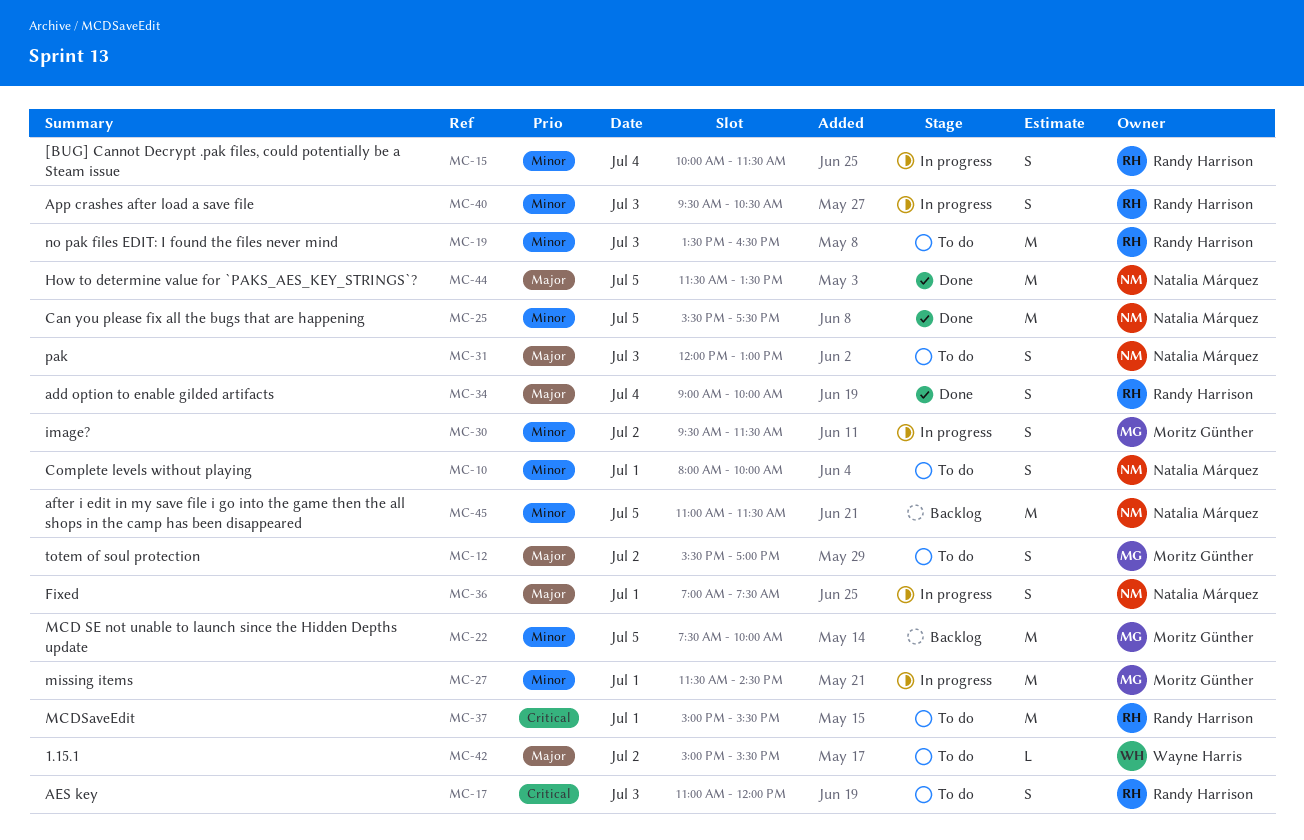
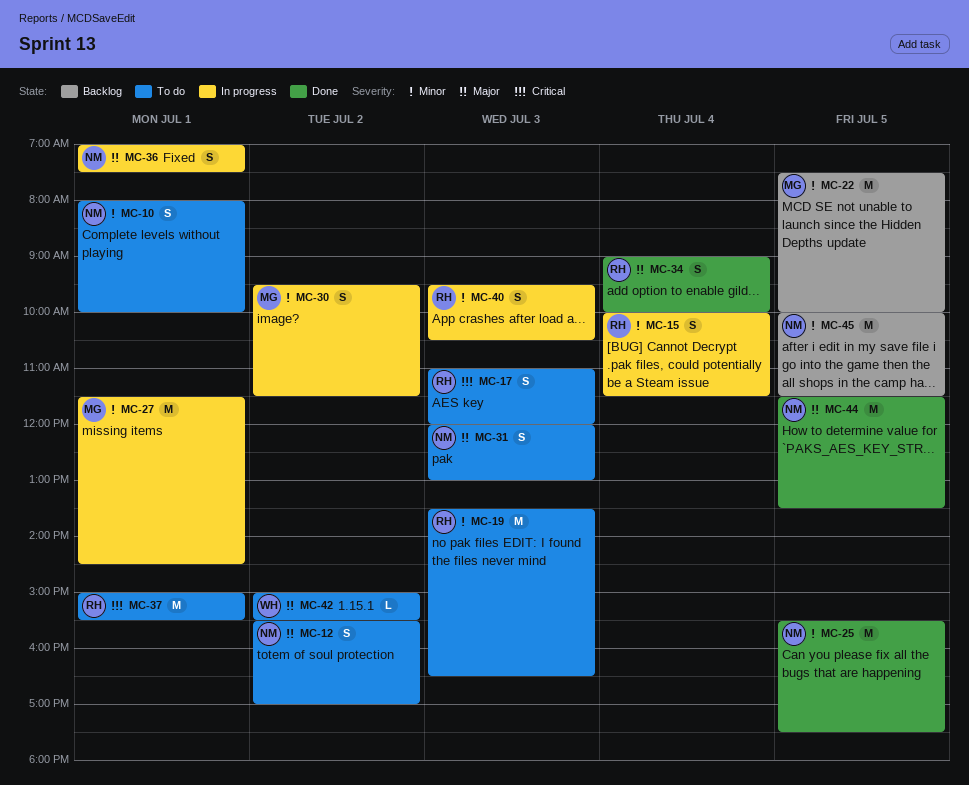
MC-12, owner: Moritz Günther -> Natalia Márquez
MC-45, begins: 11:00 -> 10:00

